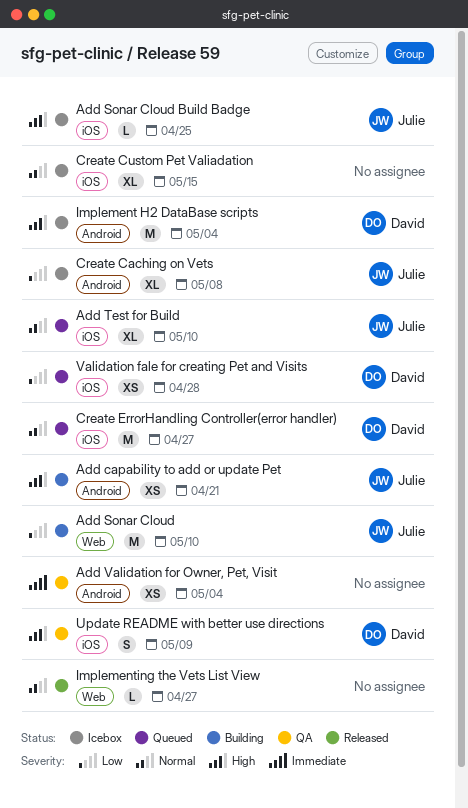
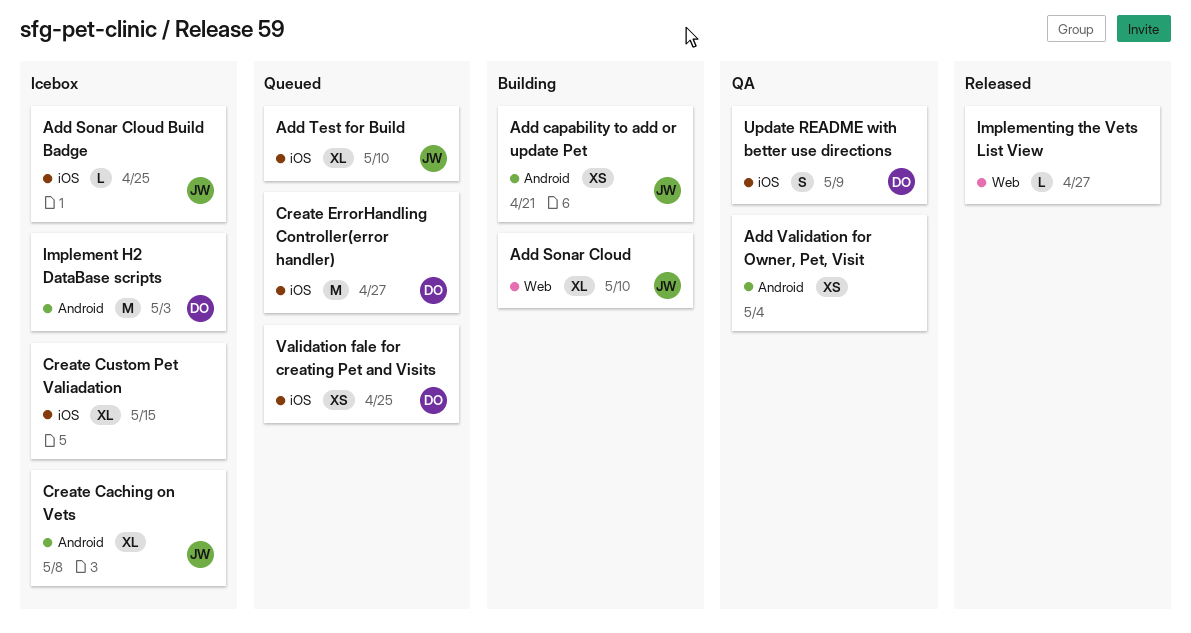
Add Sonar Cloud, estimate: M -> XL
Implement H2 DataBase scripts, due: May 4 -> May 3
Validation fale for creating Pet and Visits, due: Apr 28 -> Apr 25

